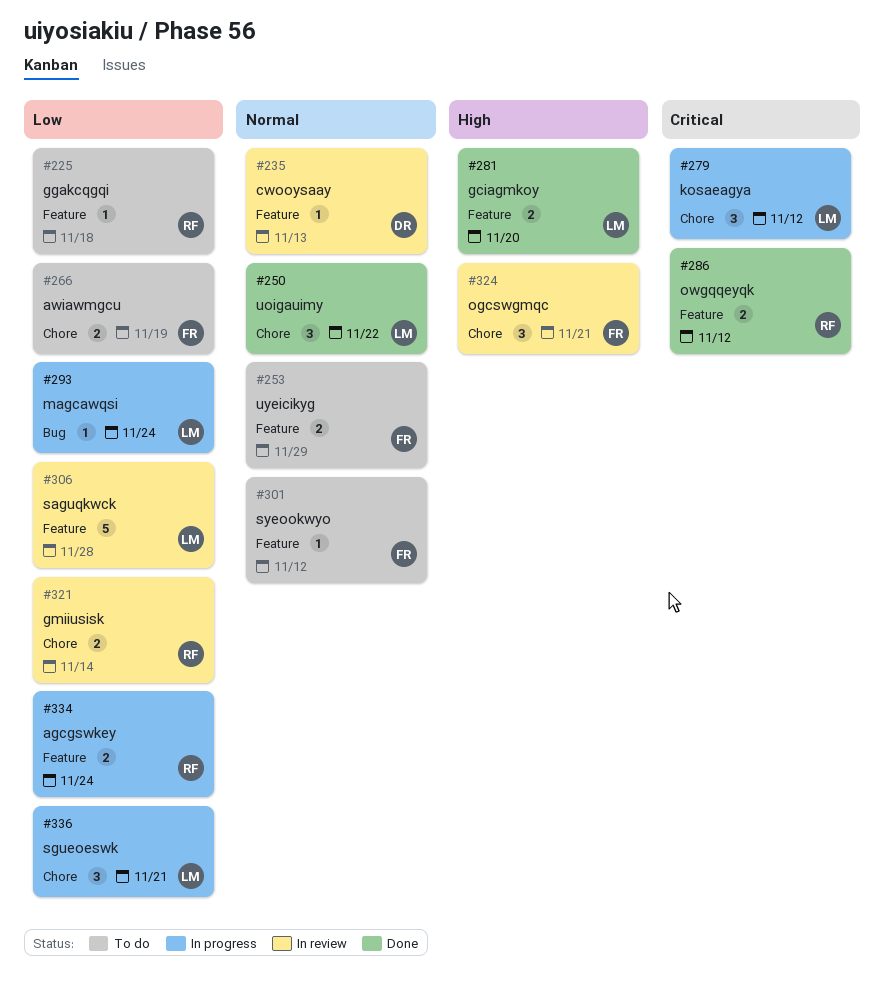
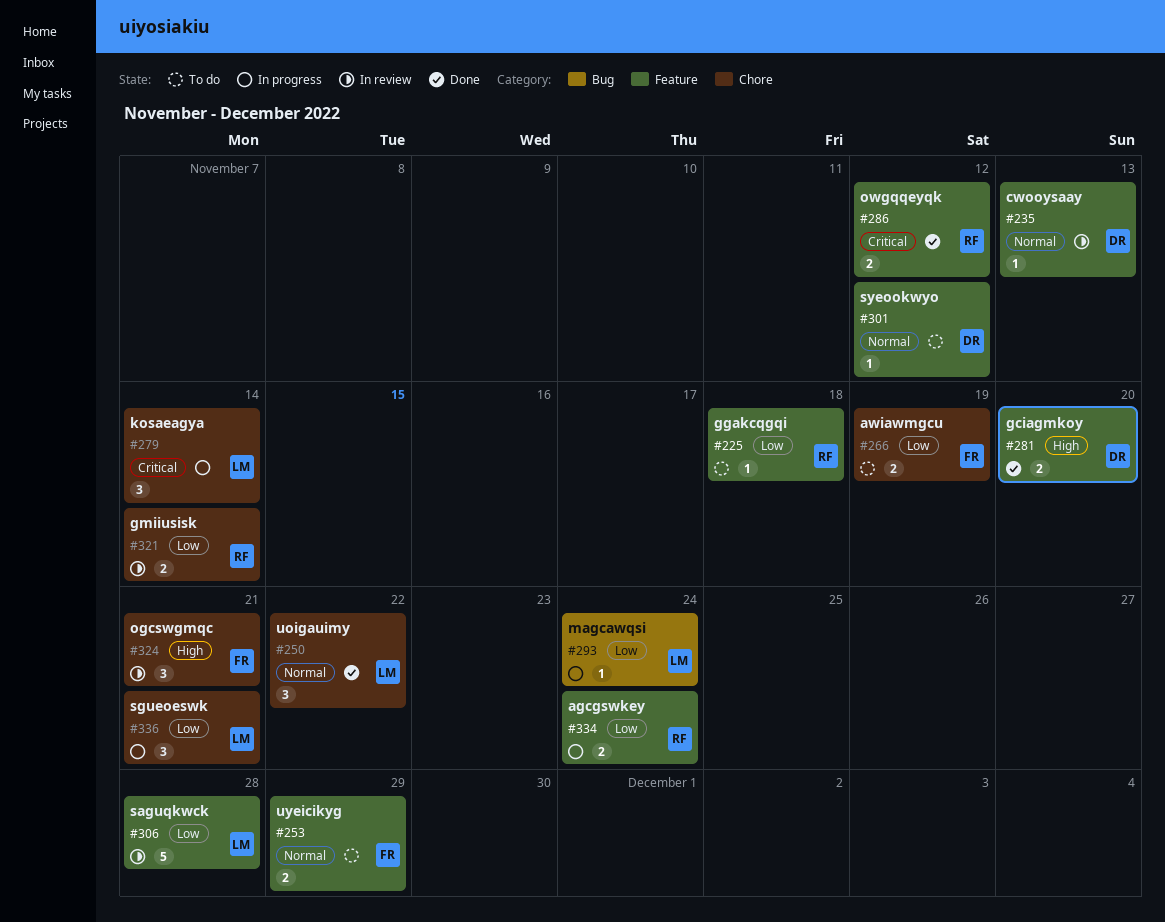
#279, due: Nov 12 -> Nov 14
#281, owner: LM -> DR
#301, owner: FR -> DR

